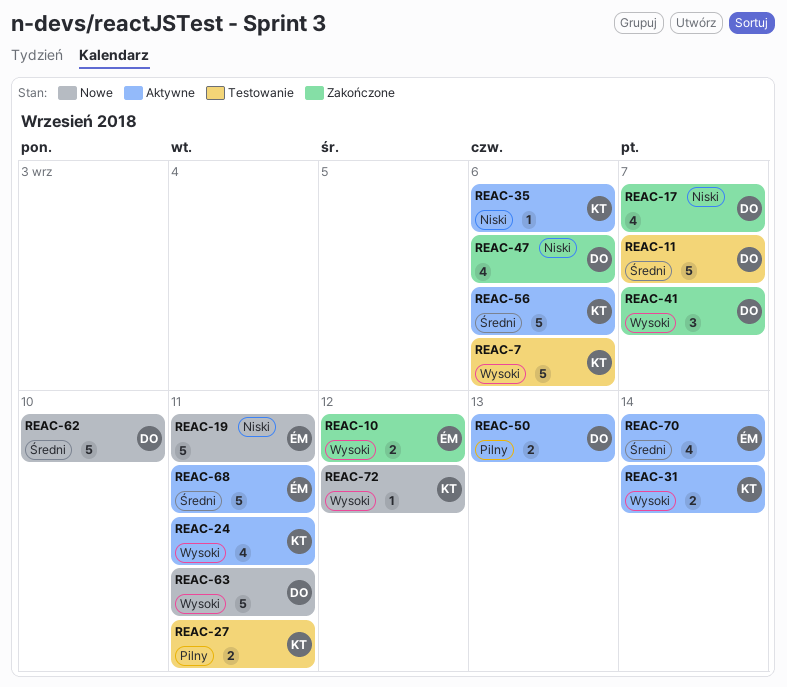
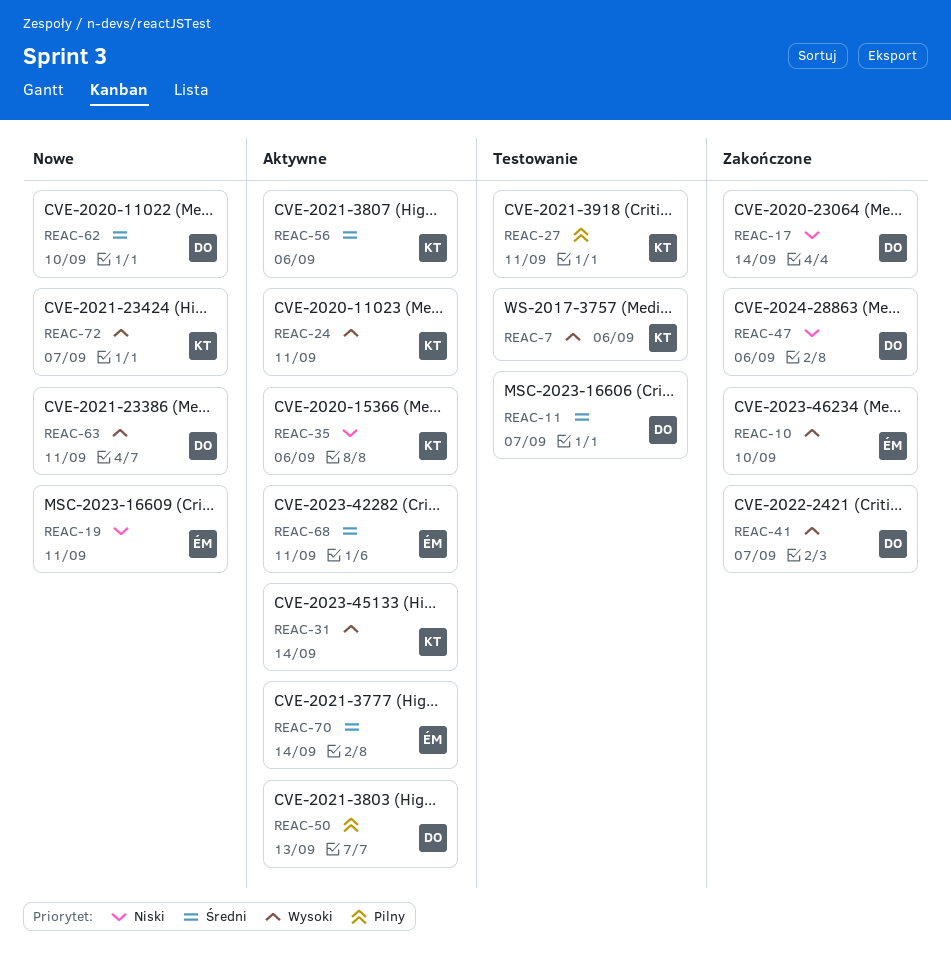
REAC-10, due: Sep 12 -> Sep 10
REAC-17, due: Sep 7 -> Sep 14
REAC-72, due: Sep 12 -> Sep 7

